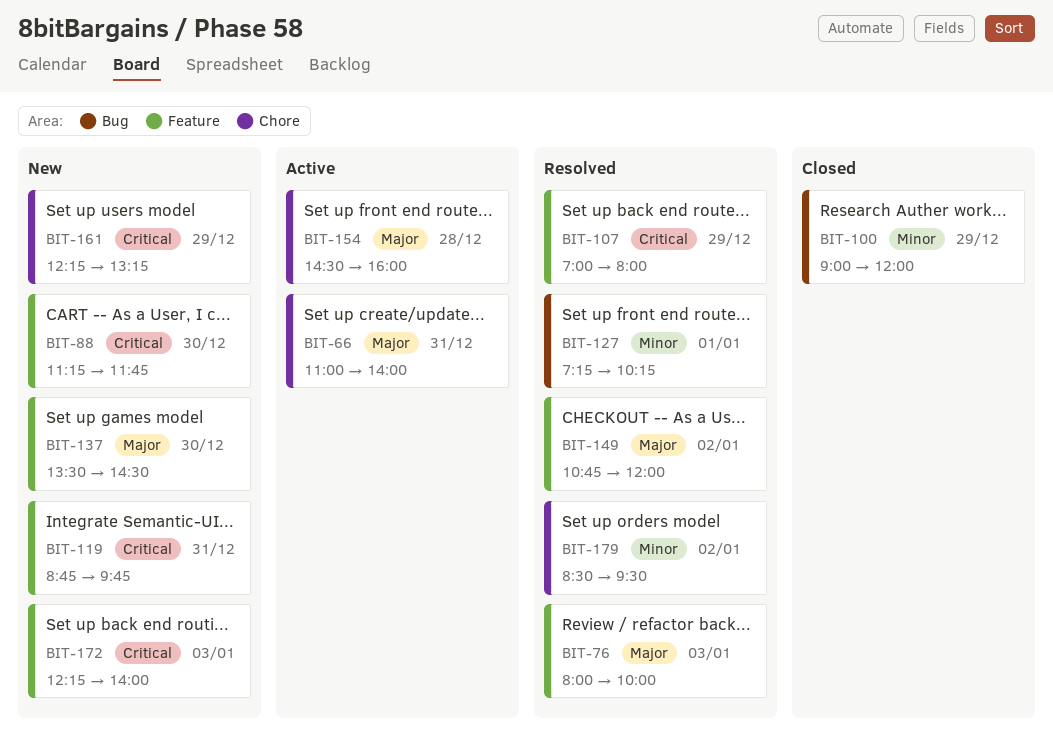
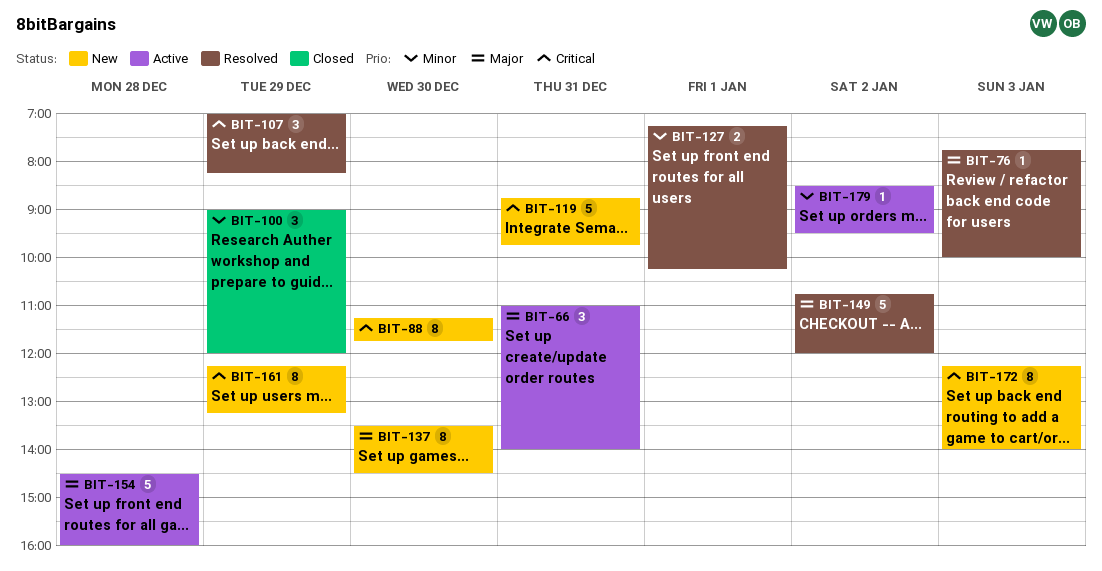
BIT-76, begins: 08:00 -> 07:45
BIT-107, ends: 08:00 -> 08:15
BIT-179, status: Resolved -> Active

